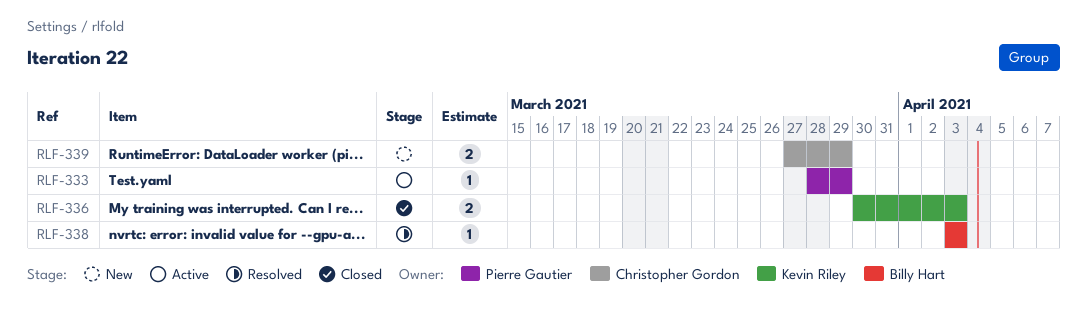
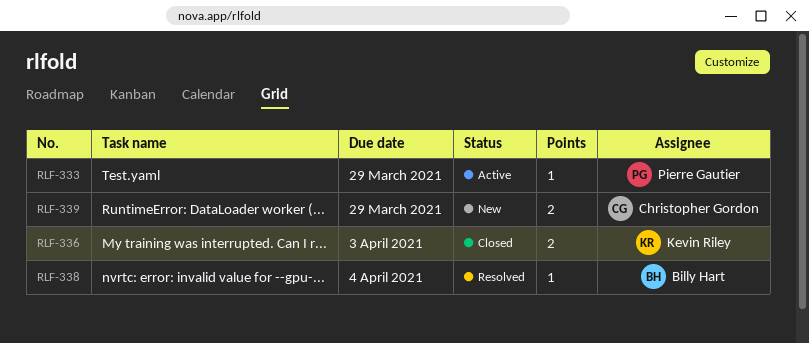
RLF-338, due: Apr 3 -> Apr 4

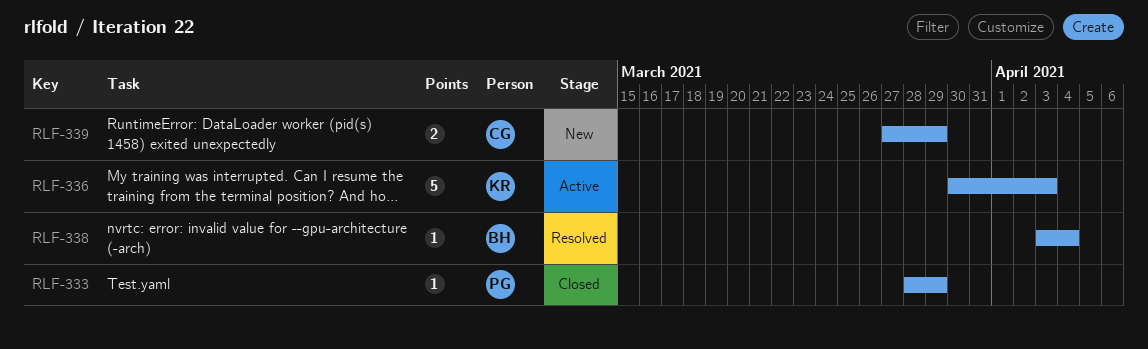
RLF-333, status: Active -> Closed
RLF-336, status: Closed -> Active
RLF-336, estimate: 2 -> 5

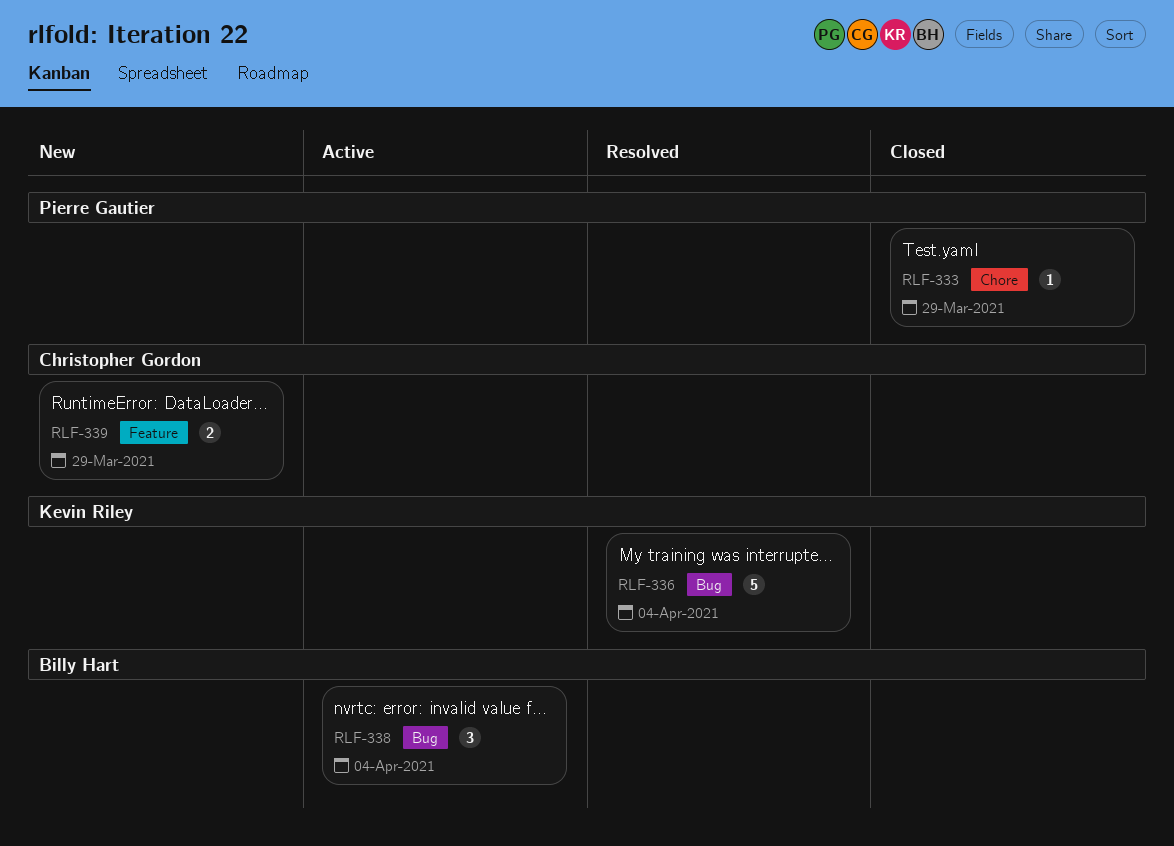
RLF-336, status: Active -> Resolved
RLF-336, due: Apr 3 -> Apr 4
RLF-338, status: Resolved -> Active
RLF-338, estimate: 1 -> 3

